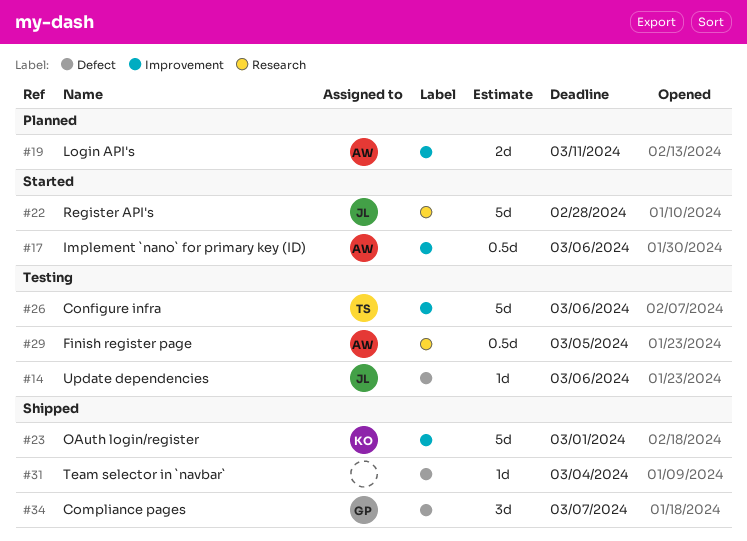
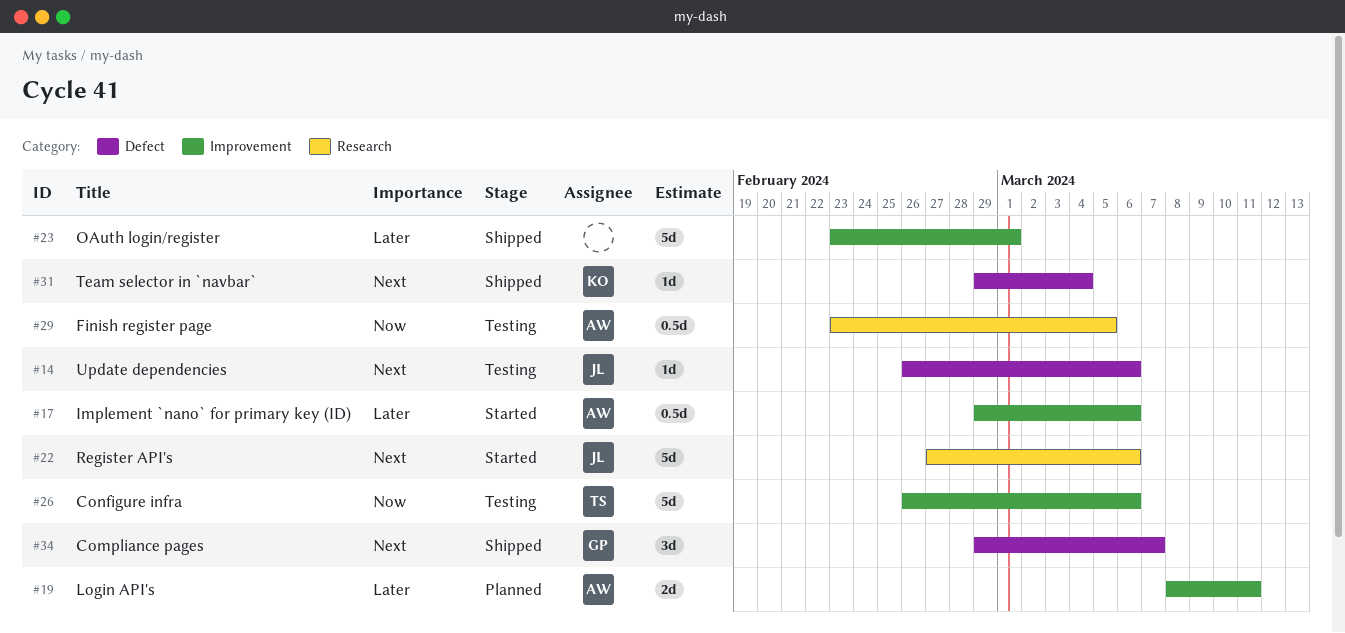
#22, due: Feb 28 -> Mar 6
#23, owner: KO -> none
#31, owner: none -> KO

